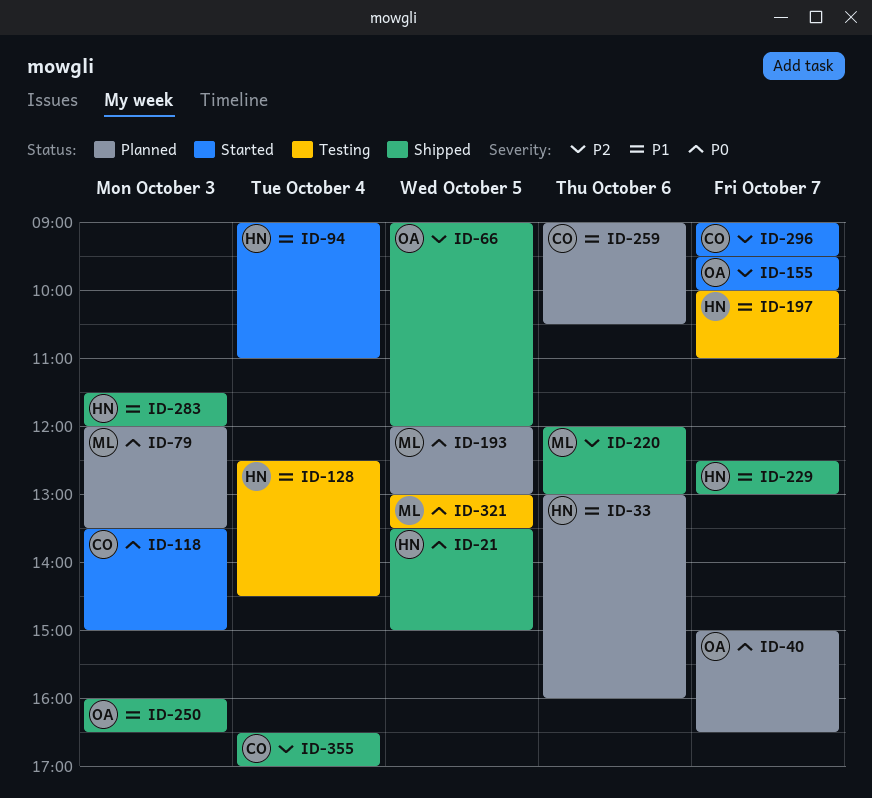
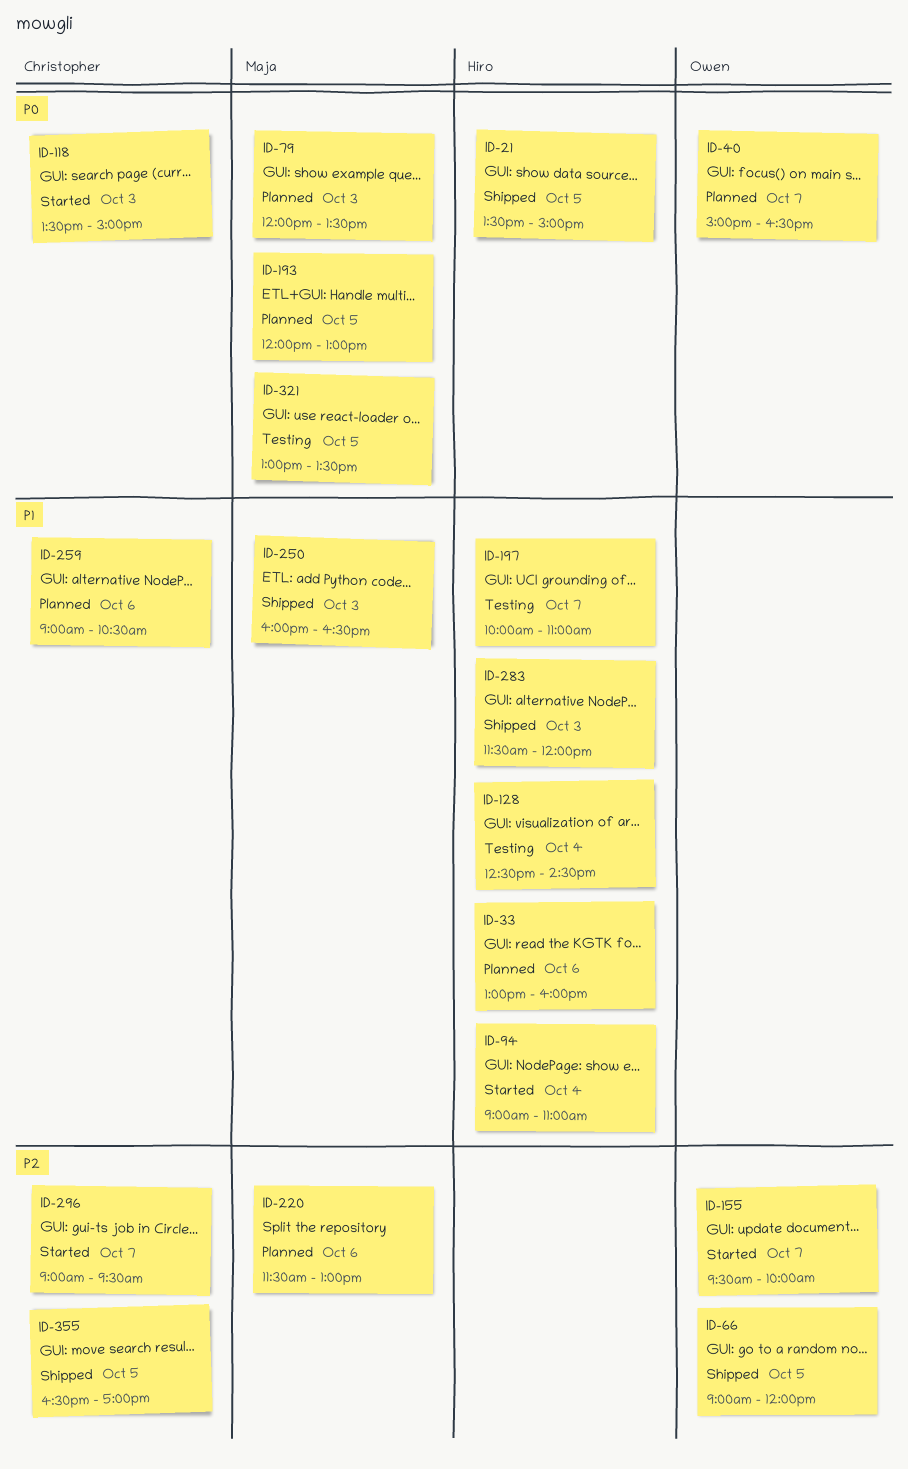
ID-220, status: Shipped -> Planned
ID-220, begins: 12:00 -> 11:30
ID-229: present -> none
ID-250, owner: Owen -> Maja
ID-355, day: Oct 4 -> Oct 5

